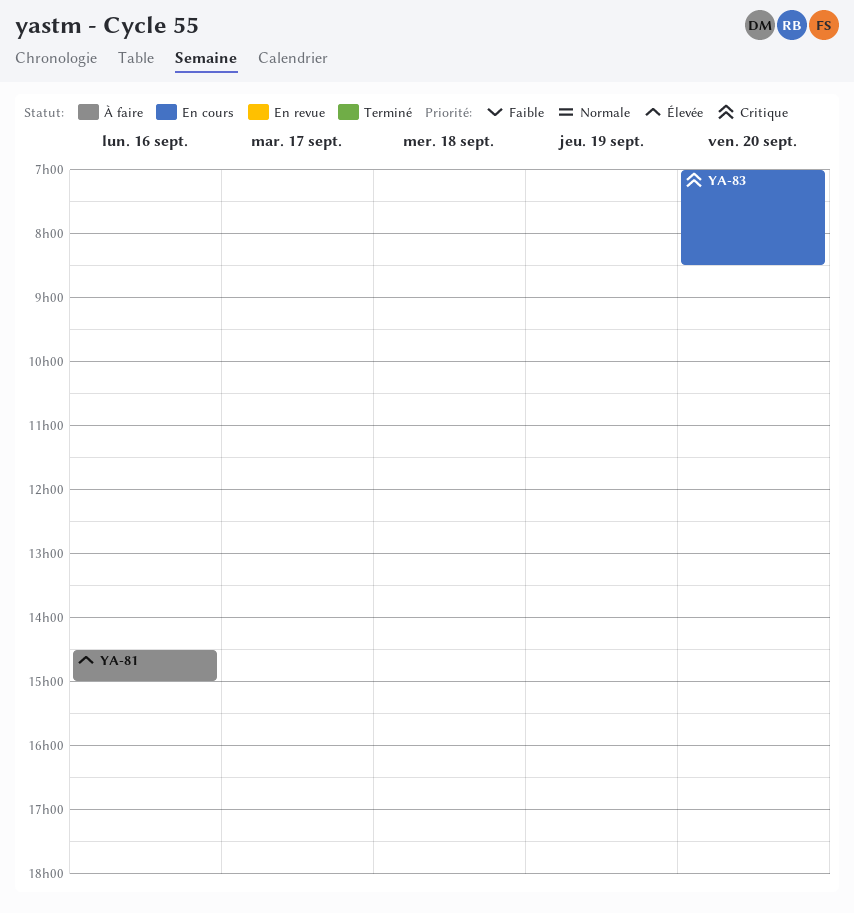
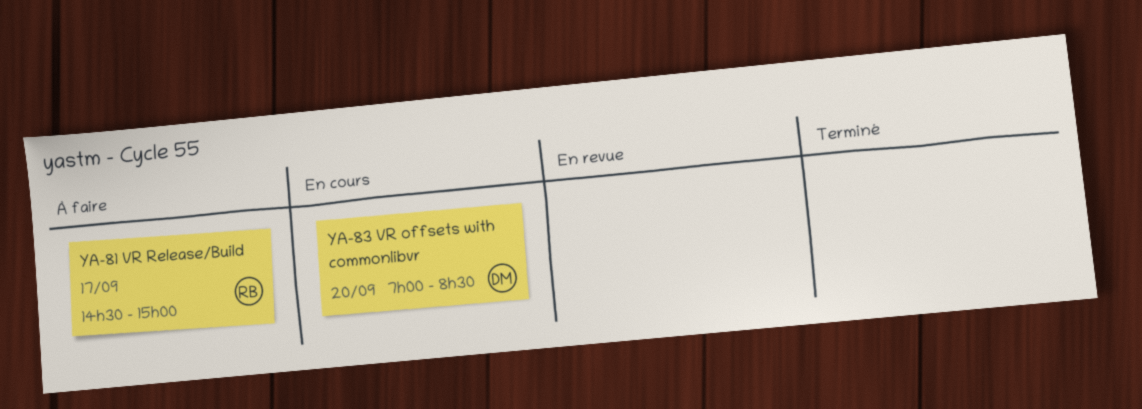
YA-81, day: Sep 16 -> Sep 17

